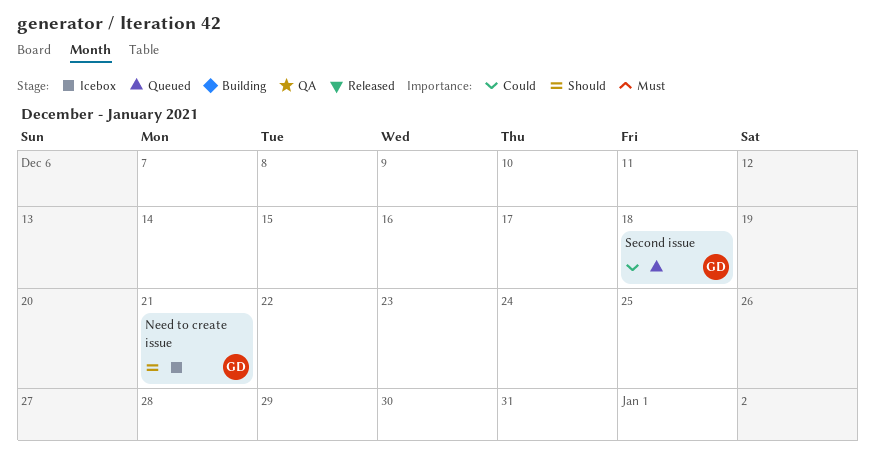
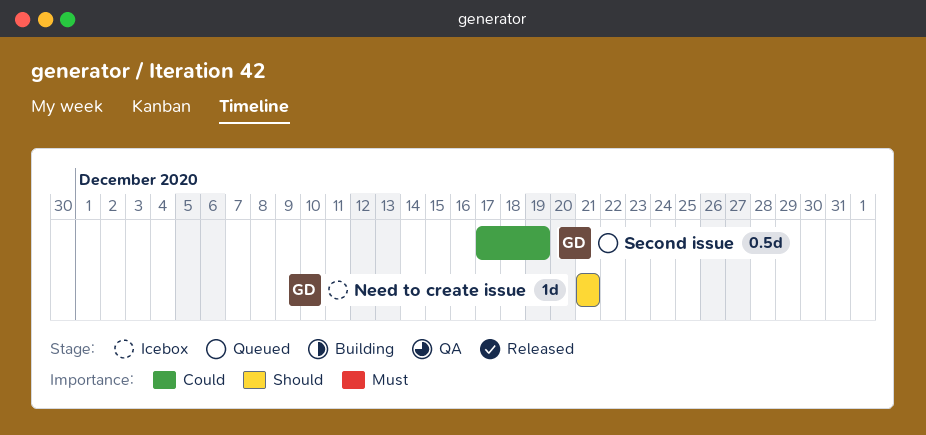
Second issue, due: Dec 18 -> Dec 19

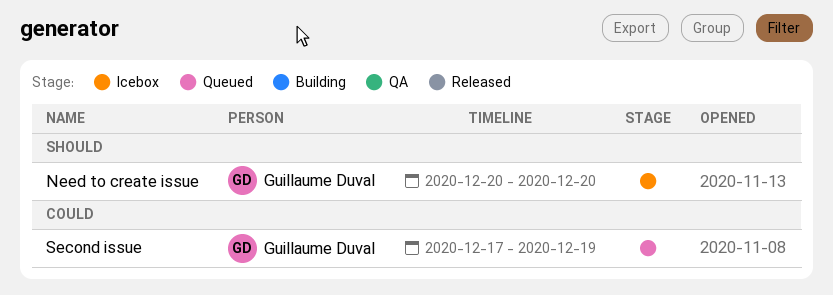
Need to create issue, start: Dec 21 -> Dec 20
Need to create issue, due: Dec 21 -> Dec 20

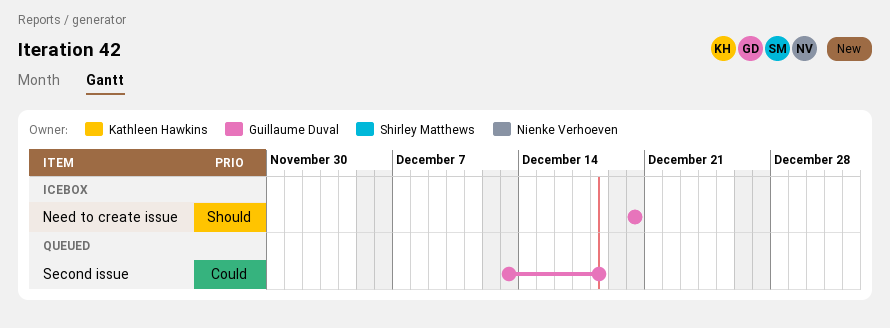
Second issue, start: Dec 17 -> Dec 13
Second issue, due: Dec 19 -> Dec 18

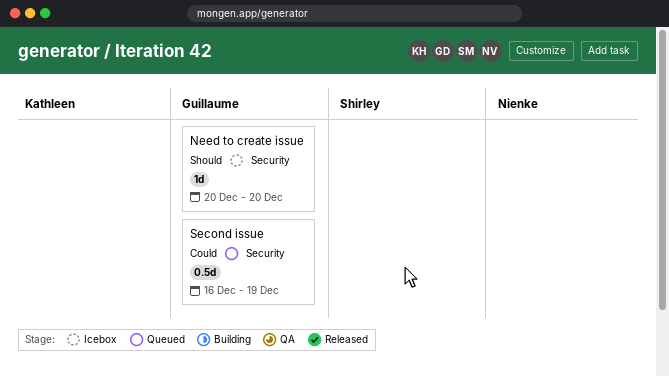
Second issue, start: Dec 13 -> Dec 16
Second issue, due: Dec 18 -> Dec 19

